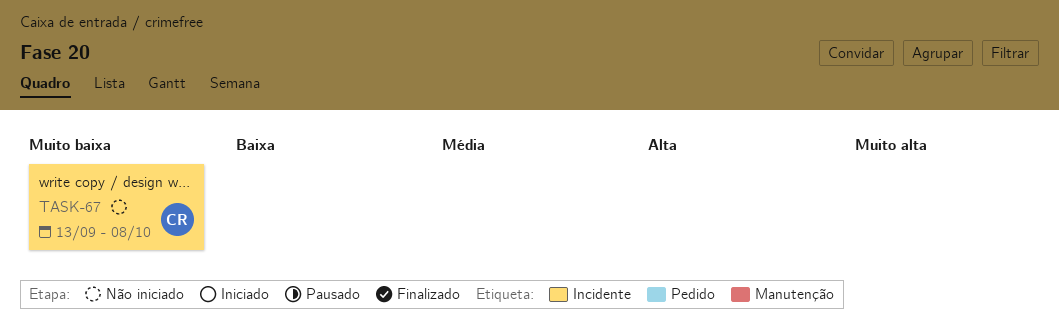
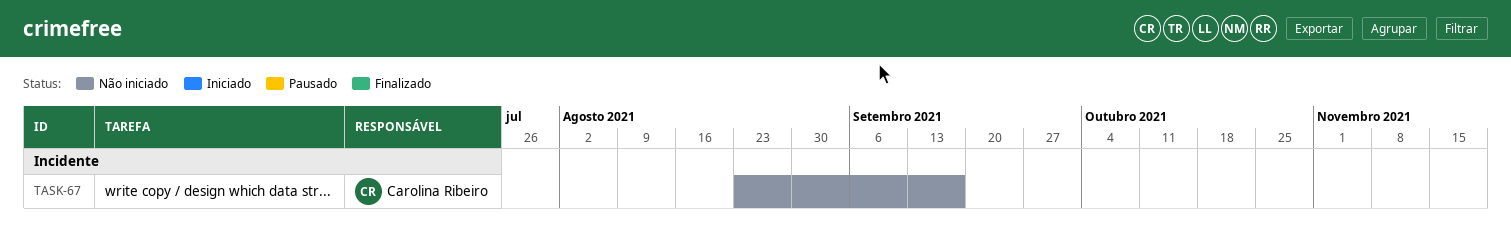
TASK-67, start: Sep 13 -> Aug 23
TASK-67, due: Oct 8 -> Sep 17

